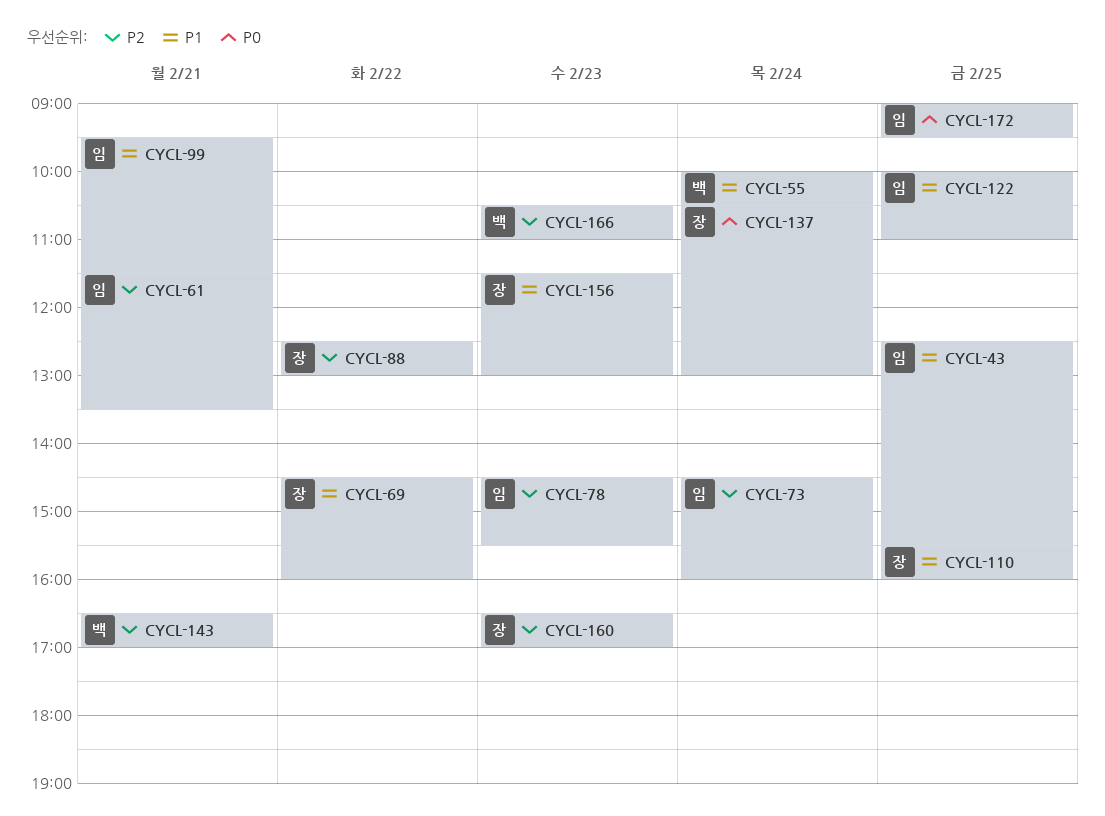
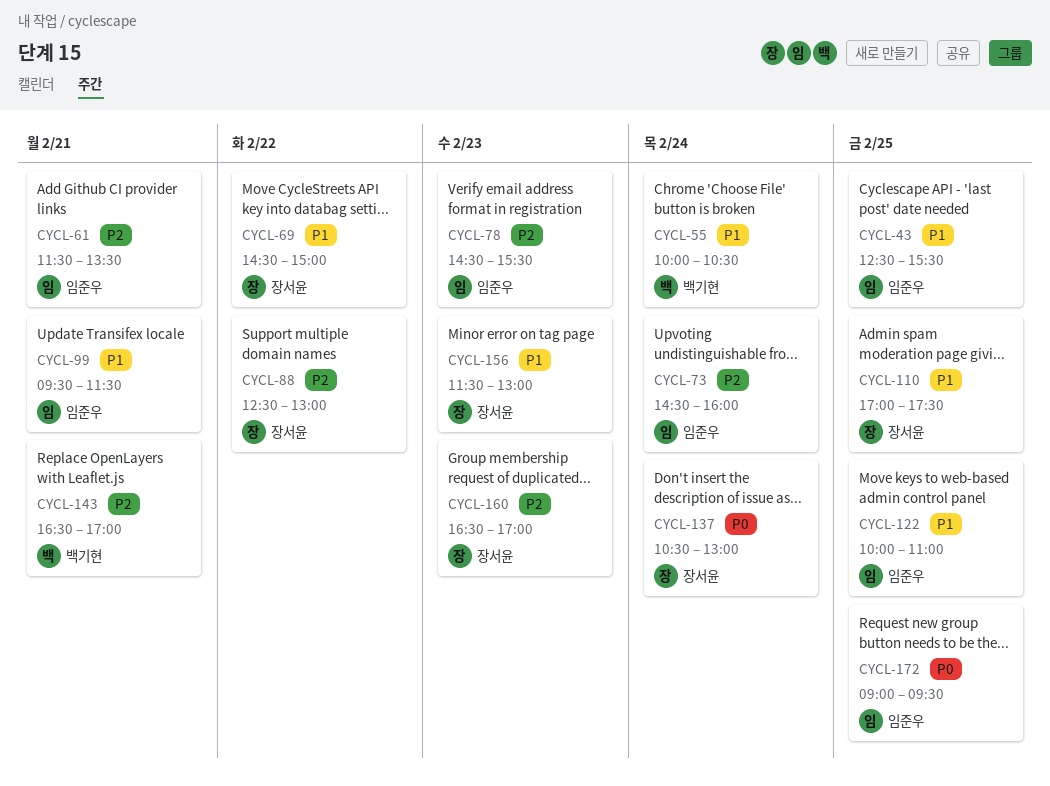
CYCL-69, ends: 16:00 -> 15:00
CYCL-110, begins: 15:30 -> 17:00
CYCL-110, ends: 16:00 -> 17:30
CYCL-166: present -> none

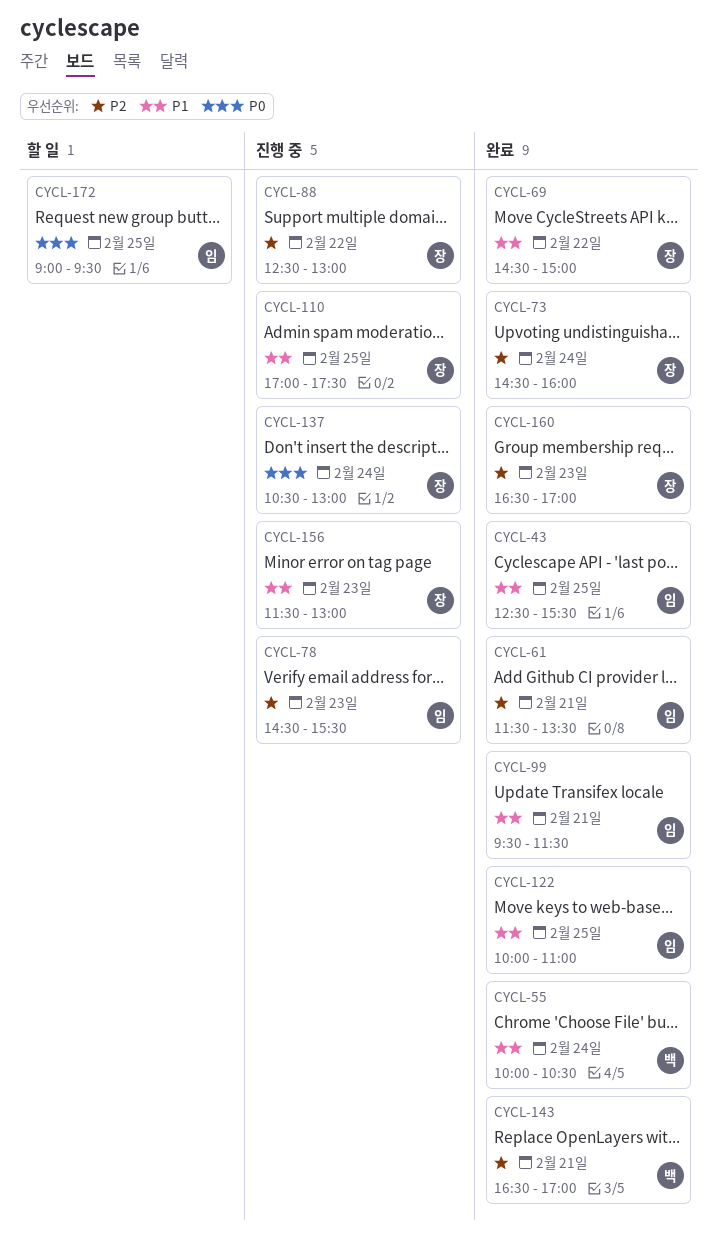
CYCL-73, owner: 임준우 -> 장서윤

